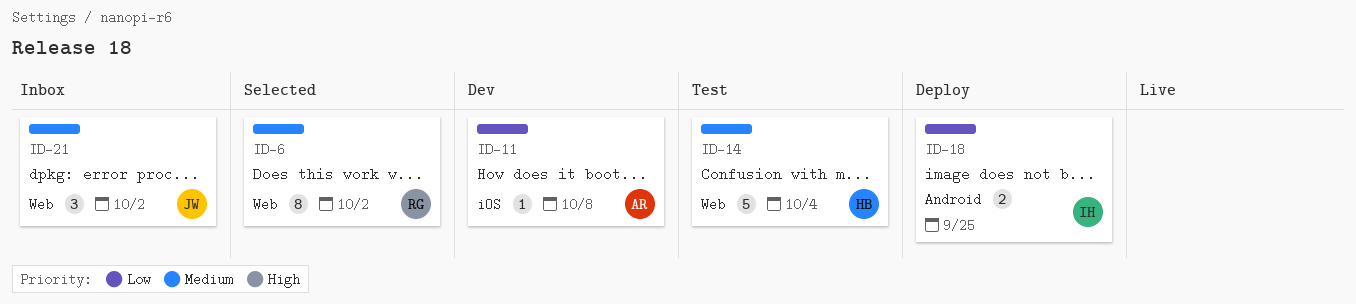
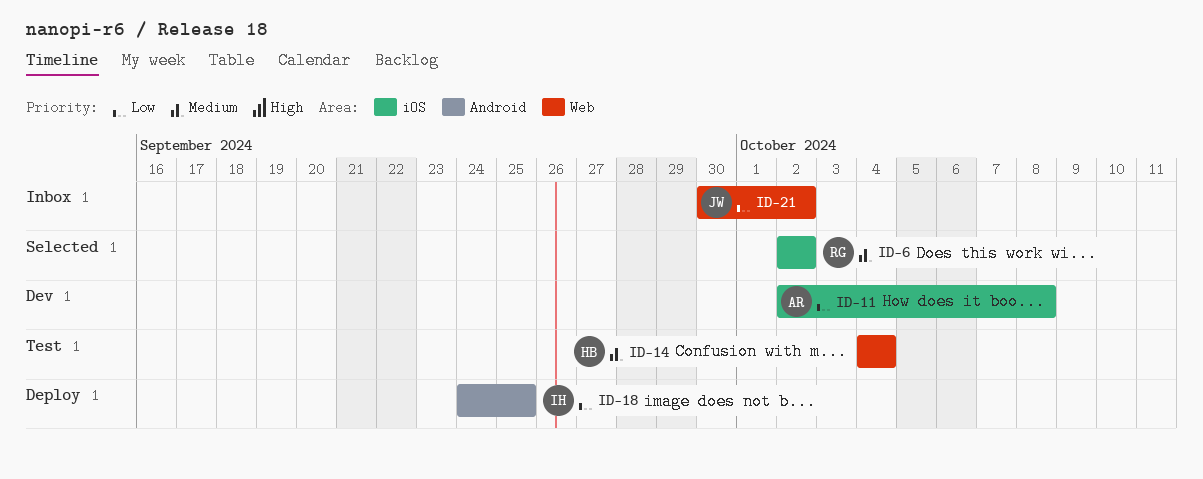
ID-6, label: Web -> iOS
ID-21, priority: Medium -> Low

